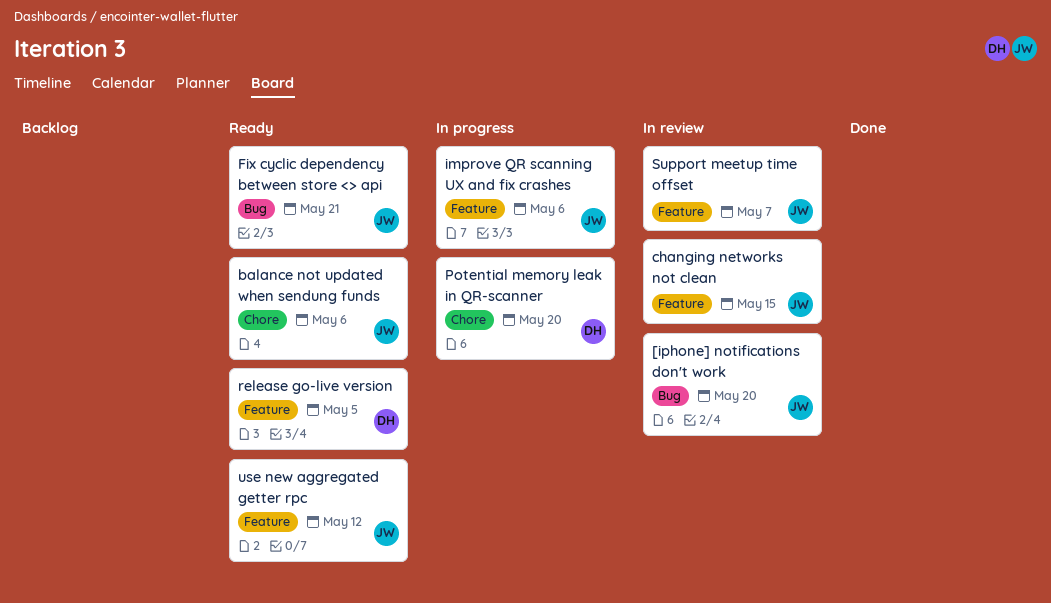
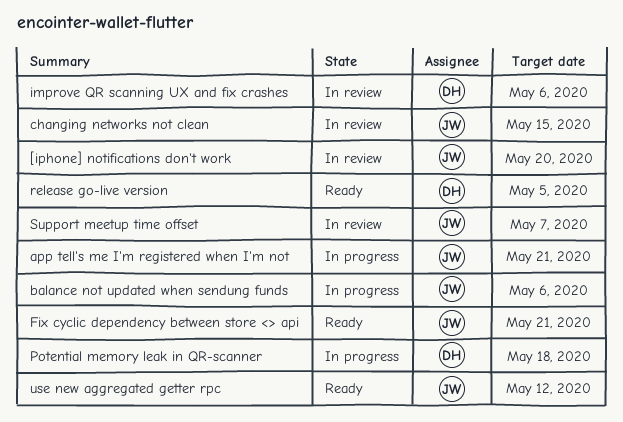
app tell's me I'm registered when I'm not: none -> present
balance not updated when sendung funds, status: Ready -> In progress
improve QR scanning UX and fix crashes, status: In progress -> In review
improve QR scanning UX and fix crashes, owner: JW -> DH
Potential memory leak in QR-scanner, due: May 20 -> May 18

